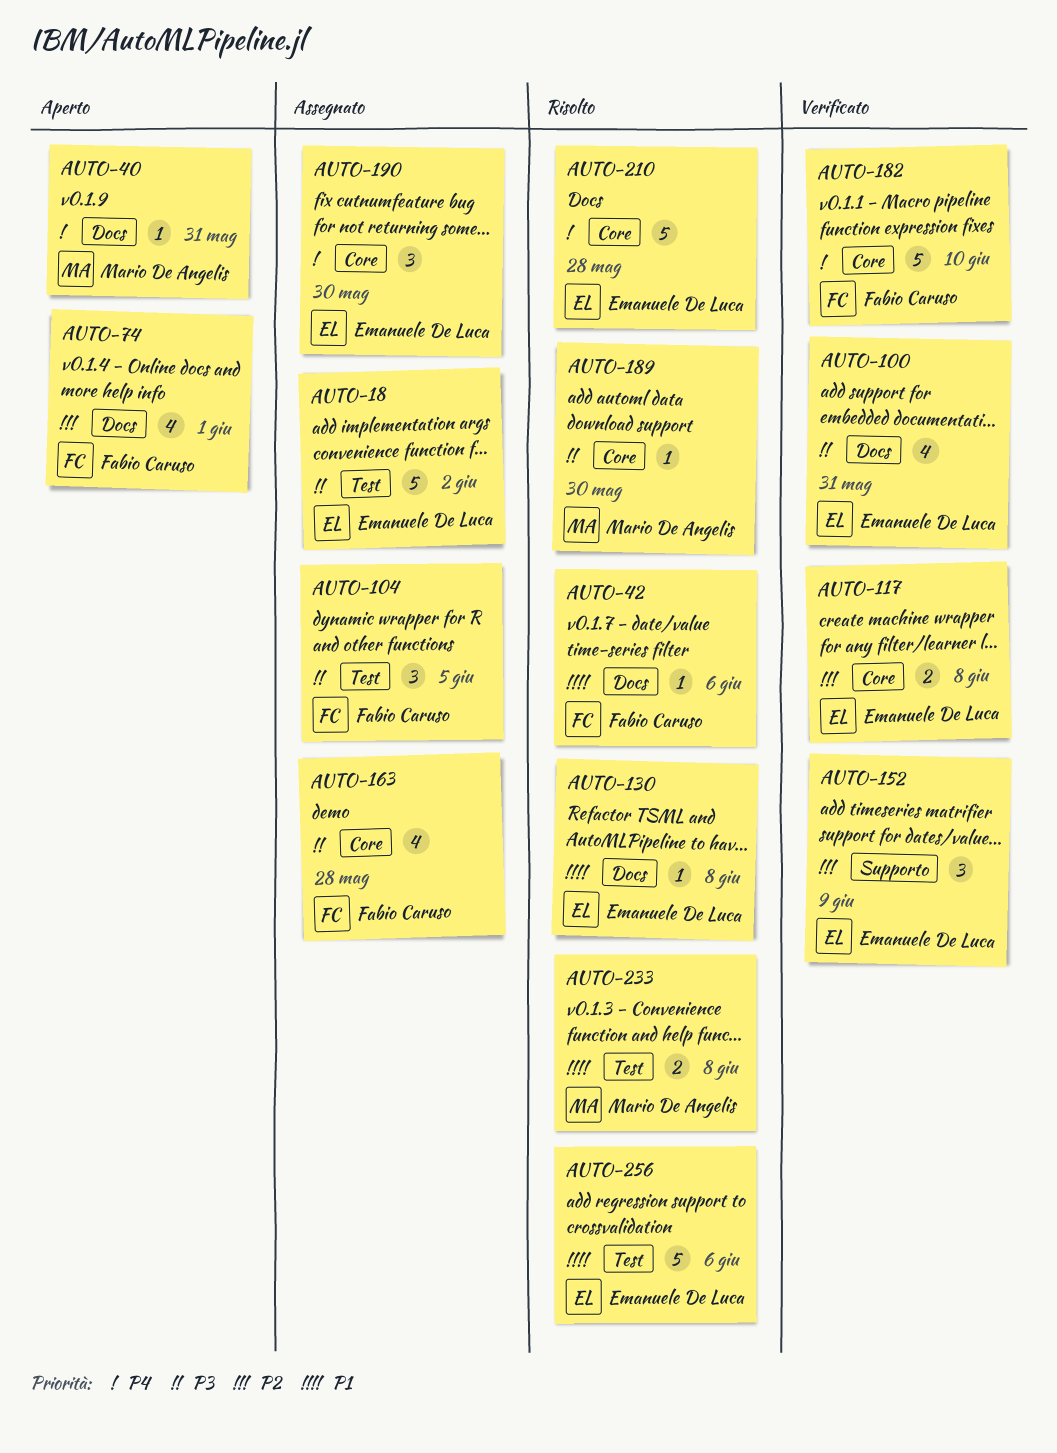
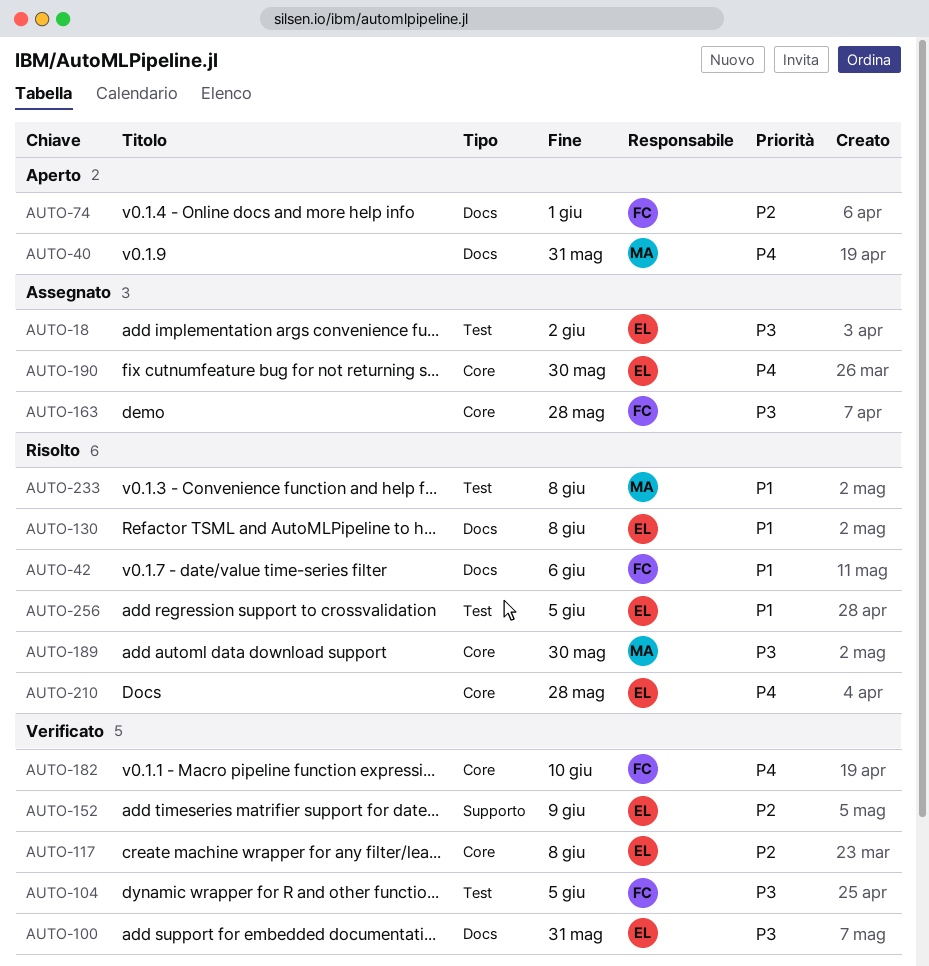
AUTO-104, status: Assegnato -> Verificato
AUTO-256, due: Jun 6 -> Jun 5

